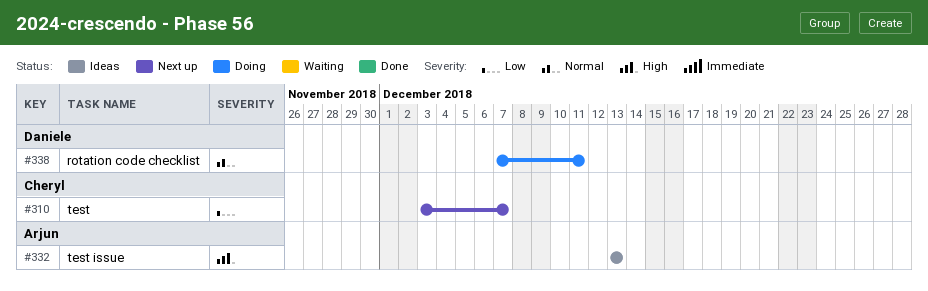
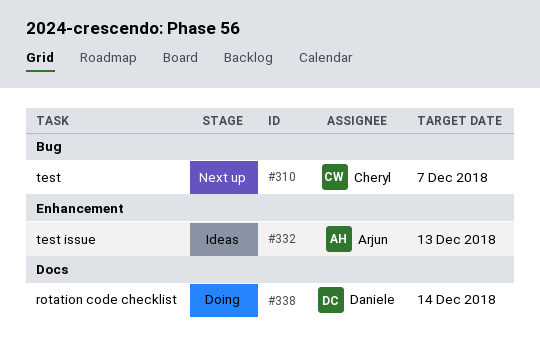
#338, due: Dec 11 -> Dec 14

